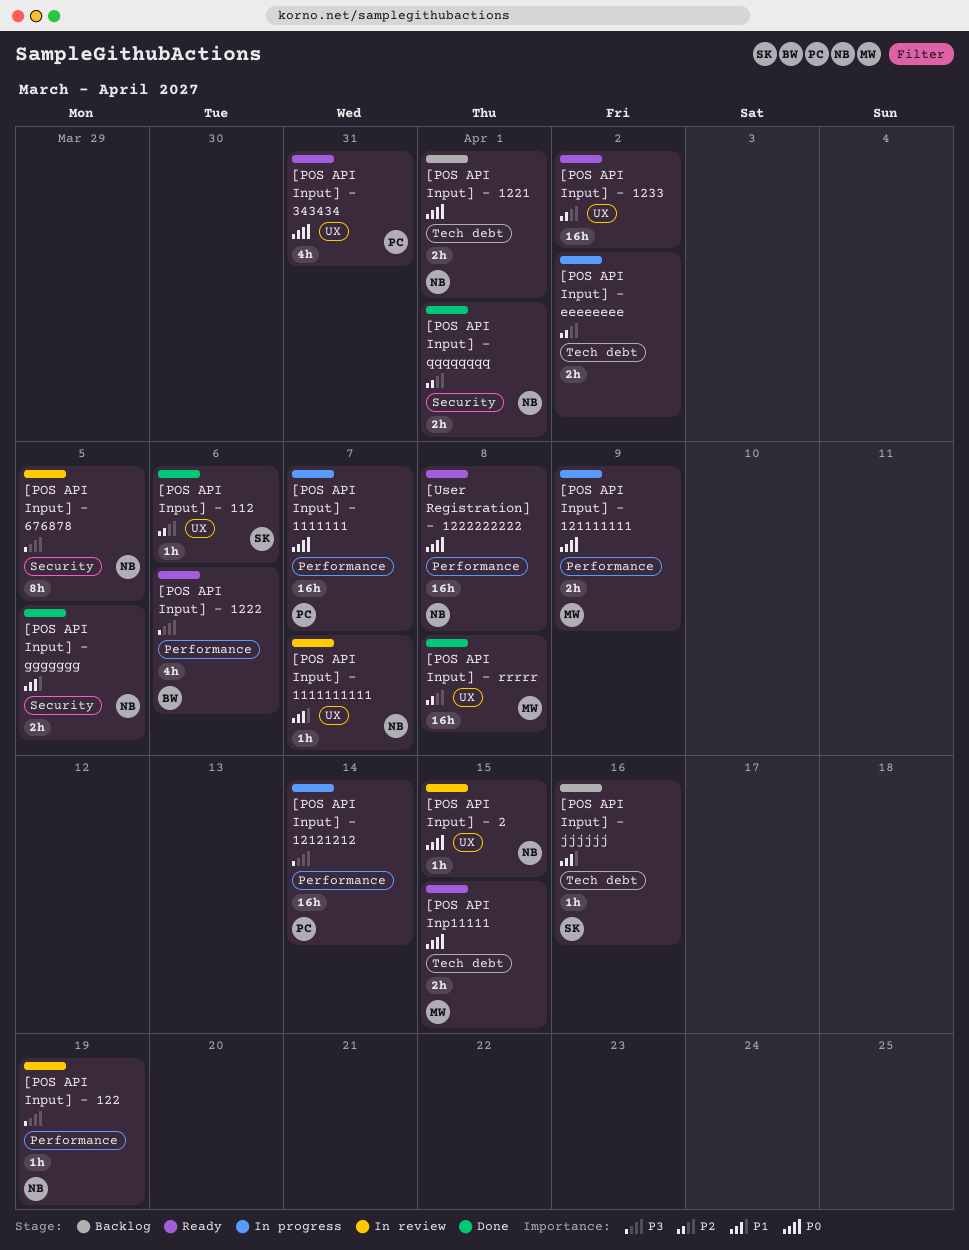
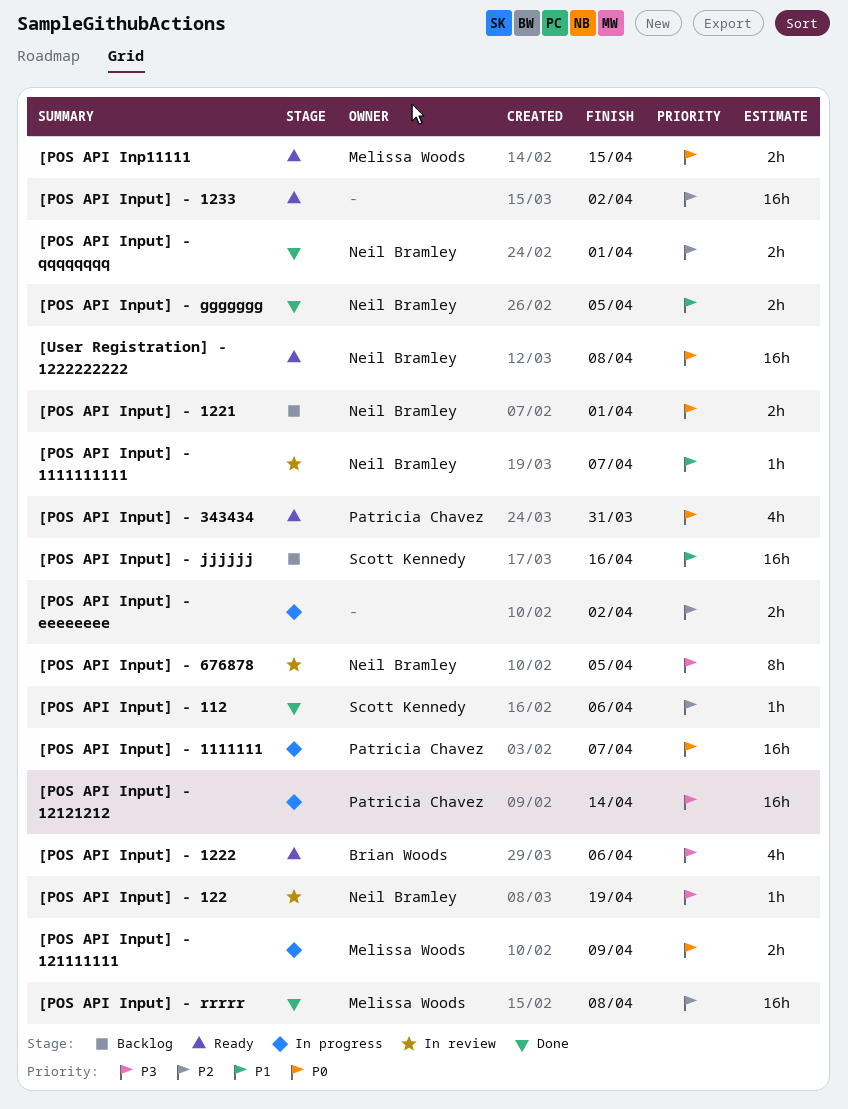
[POS API Input] - 2: present -> none
[POS API Input] - jjjjjj, estimate: 1h -> 16h

